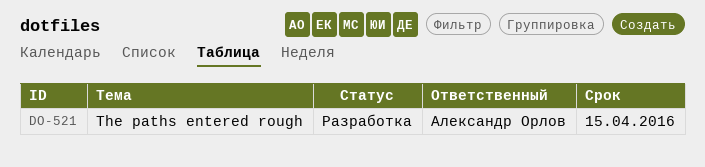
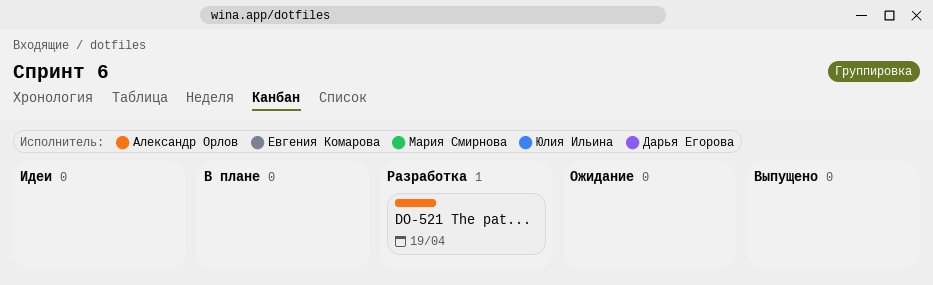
DO-521, due: Apr 15 -> Apr 19

